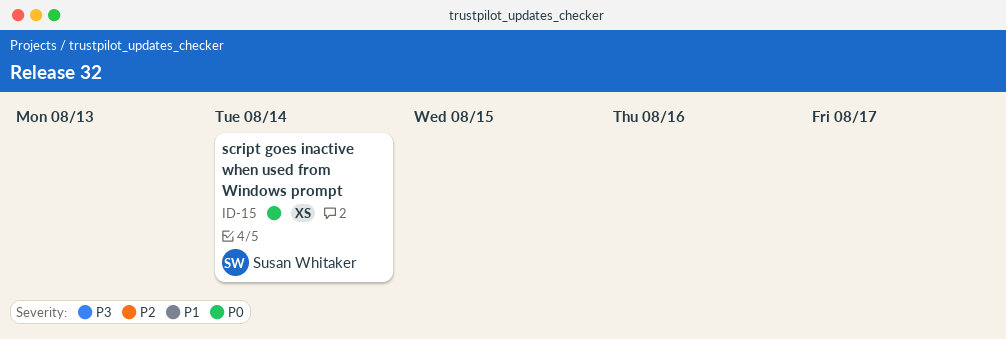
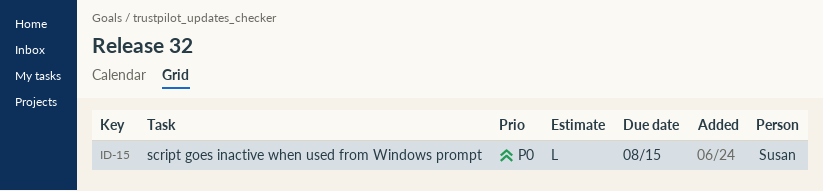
ID-15, estimate: XS -> L
ID-15, due: Aug 14 -> Aug 15

